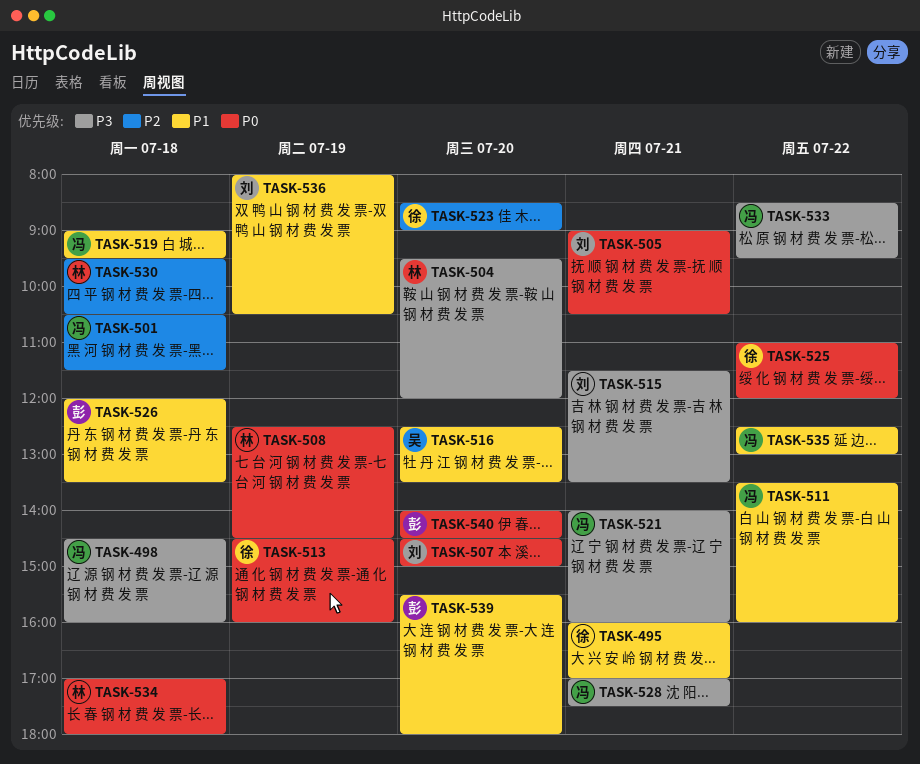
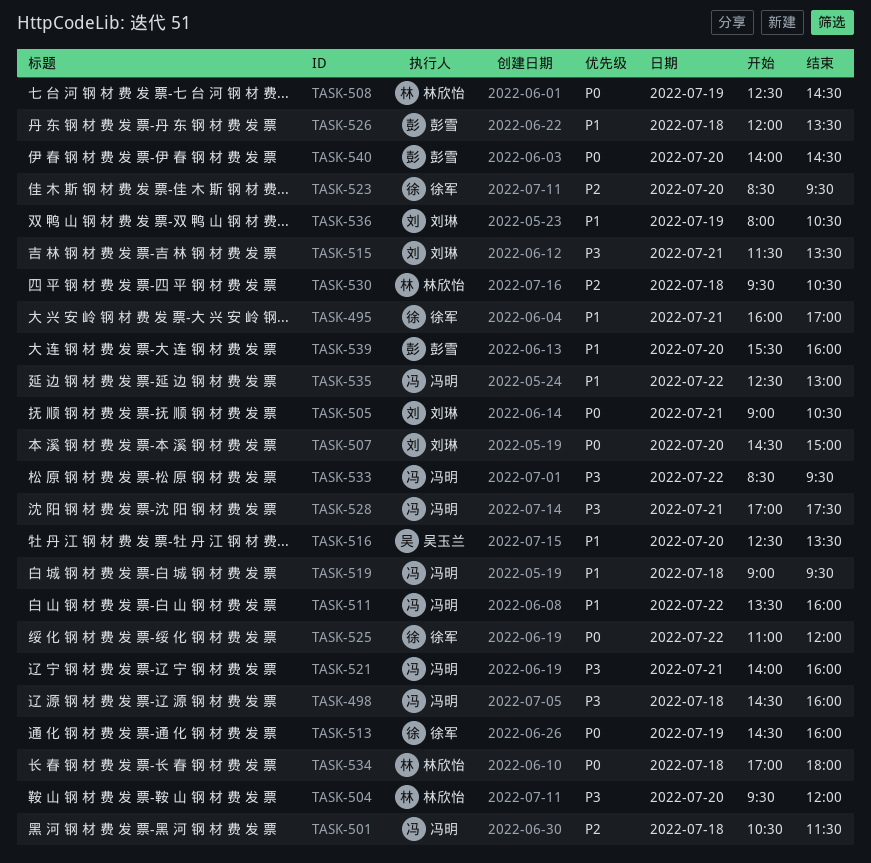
TASK-523, ends: 09:00 -> 09:30
TASK-539, ends: 18:00 -> 16:00

